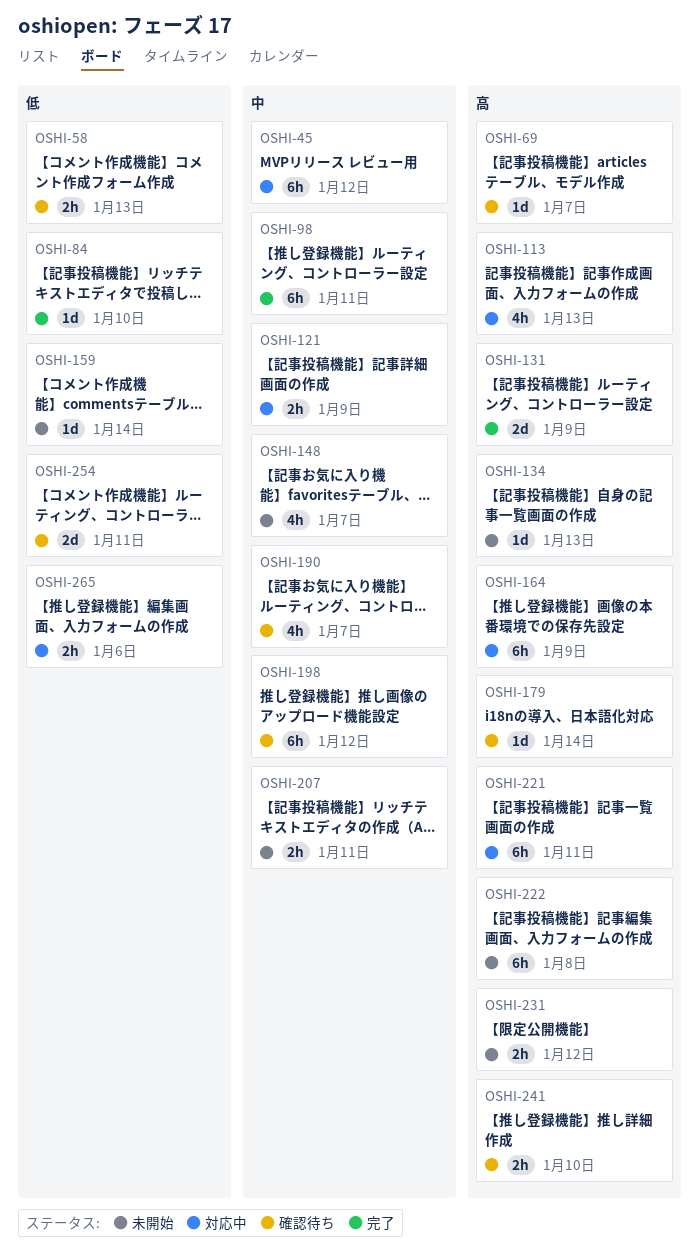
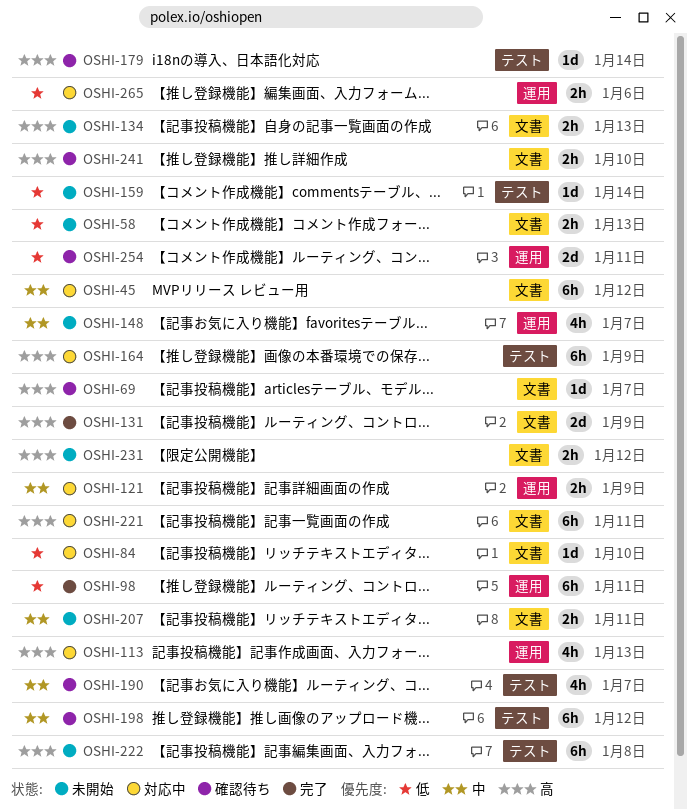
OSHI-58, status: 確認待ち -> 未開始
OSHI-84, status: 完了 -> 対応中
OSHI-98, priority: 中 -> 低
OSHI-134, estimate: 1d -> 2h

